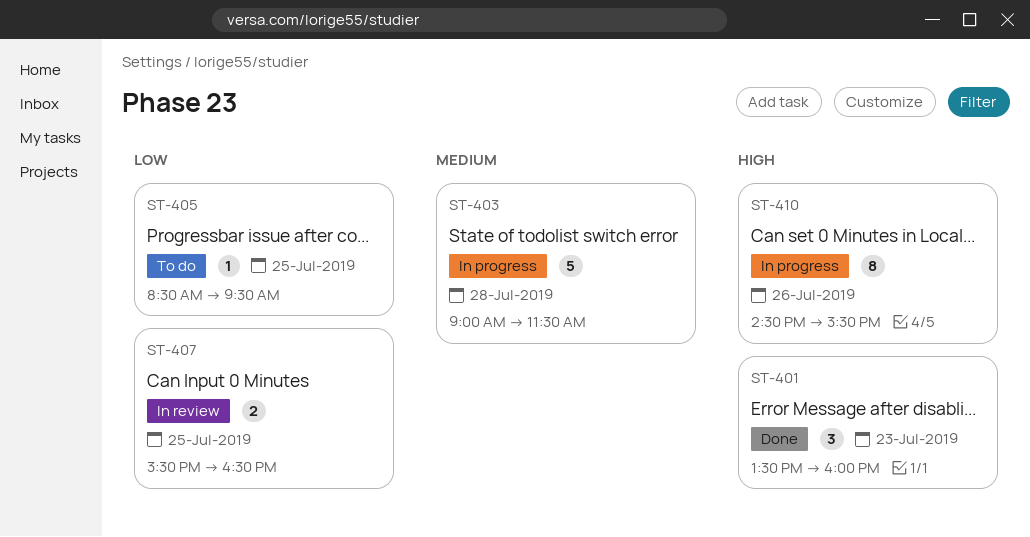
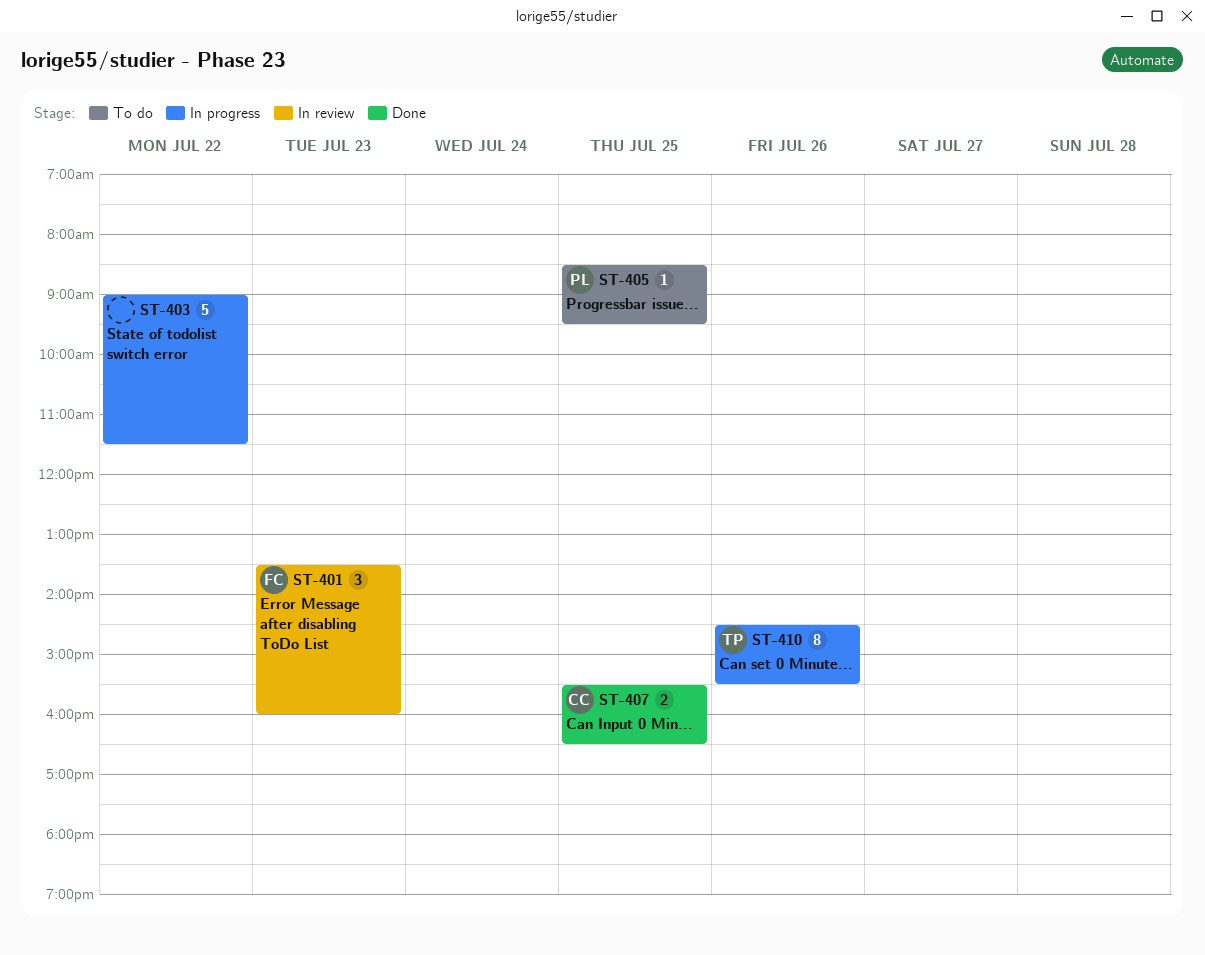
ST-401, status: Done -> In review
ST-403, day: Jul 28 -> Jul 22
ST-407, status: In review -> Done

